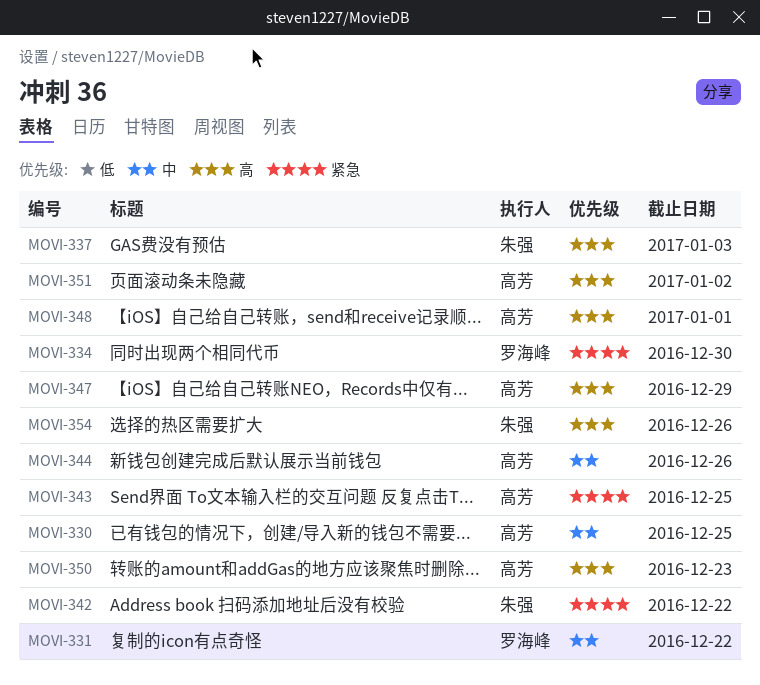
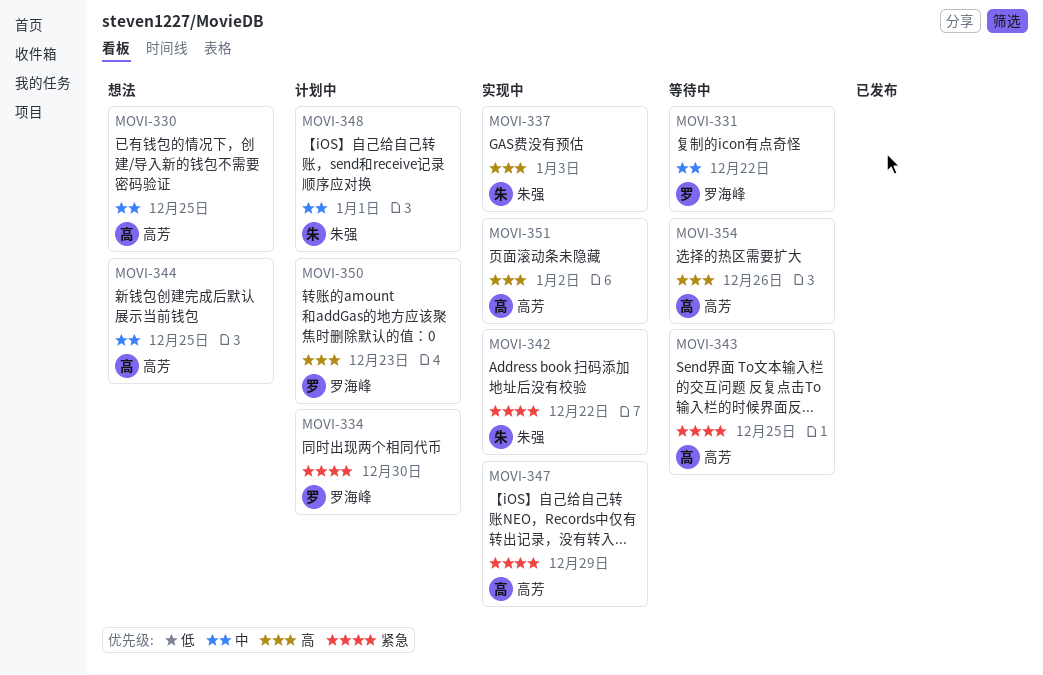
MOVI-344, due: Dec 26 -> Dec 25
MOVI-347, priority: 高 -> 紧急
MOVI-348, owner: 高芳 -> 朱强
MOVI-348, priority: 高 -> 中
MOVI-350, owner: 高芳 -> 罗海峰
MOVI-354, owner: 朱强 -> 高芳

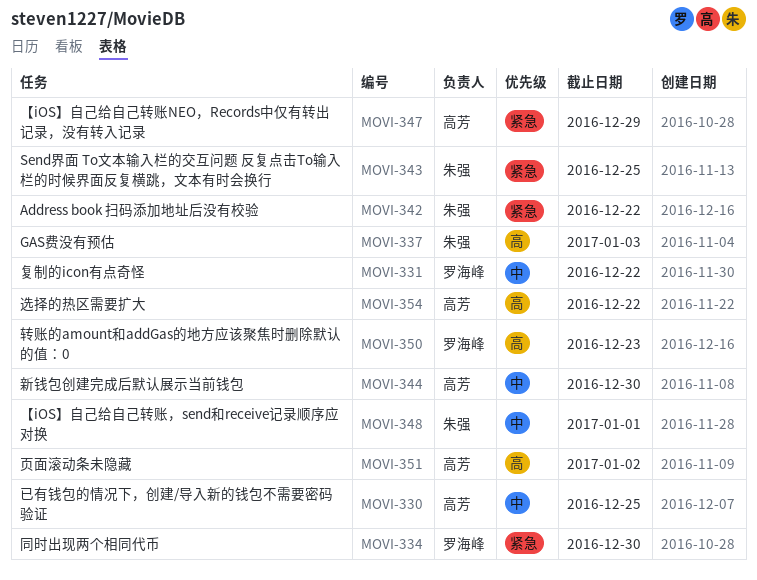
MOVI-343, owner: 高芳 -> 朱强
MOVI-344, due: Dec 25 -> Dec 30
MOVI-354, due: Dec 26 -> Dec 22

